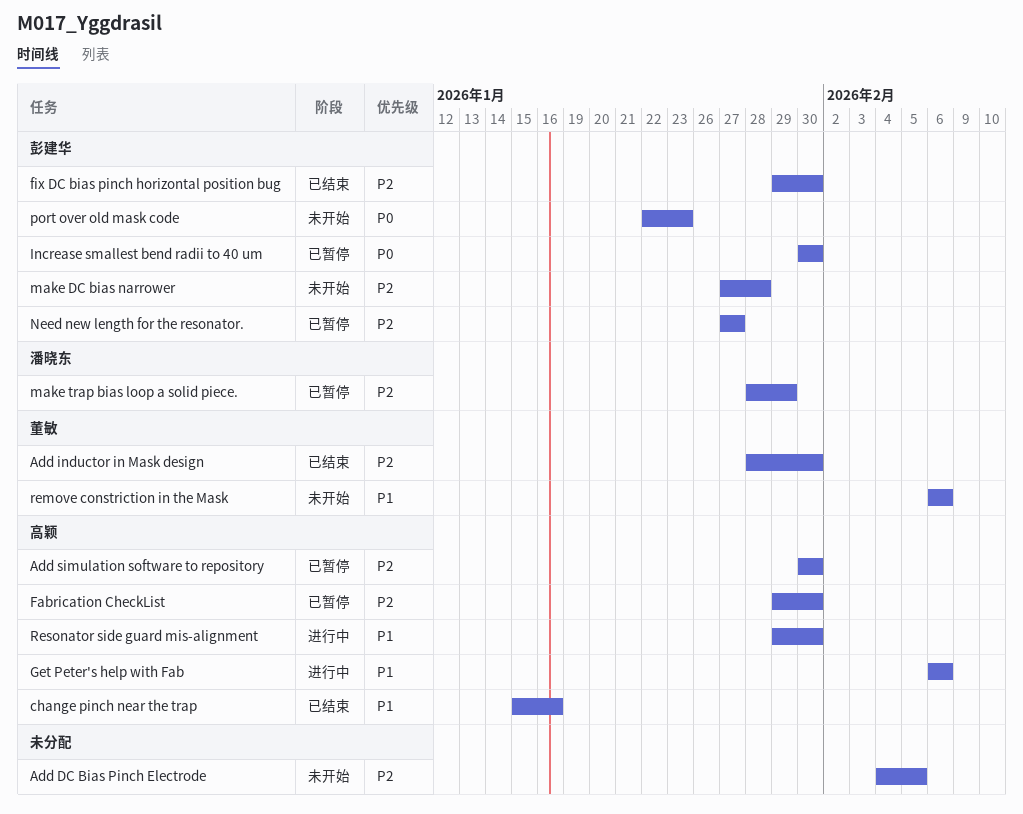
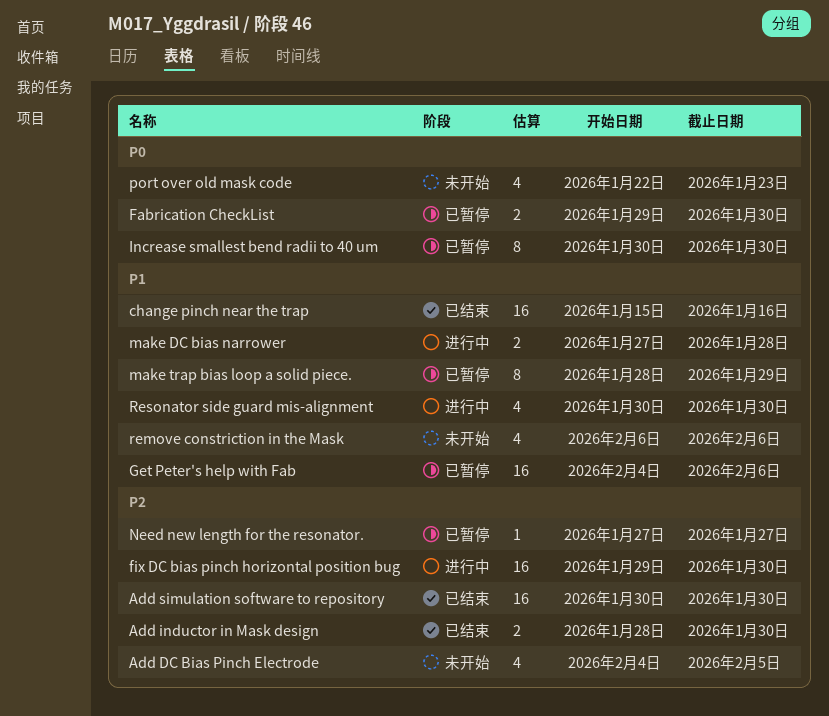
Add simulation software to repository, status: 已暂停 -> 已结束
Fabrication CheckList, priority: P2 -> P0
fix DC bias pinch horizontal position bug, status: 已结束 -> 进行中
Get Peter's help with Fab, status: 进行中 -> 已暂停
Get Peter's help with Fab, start: Feb 6 -> Feb 4
make DC bias narrower, status: 未开始 -> 进行中
make DC bias narrower, priority: P2 -> P1
make trap bias loop a solid piece., priority: P2 -> P1
Resonator side guard mis-alignment, start: Jan 29 -> Jan 30

